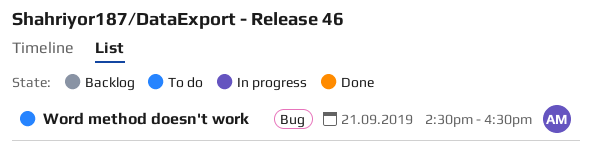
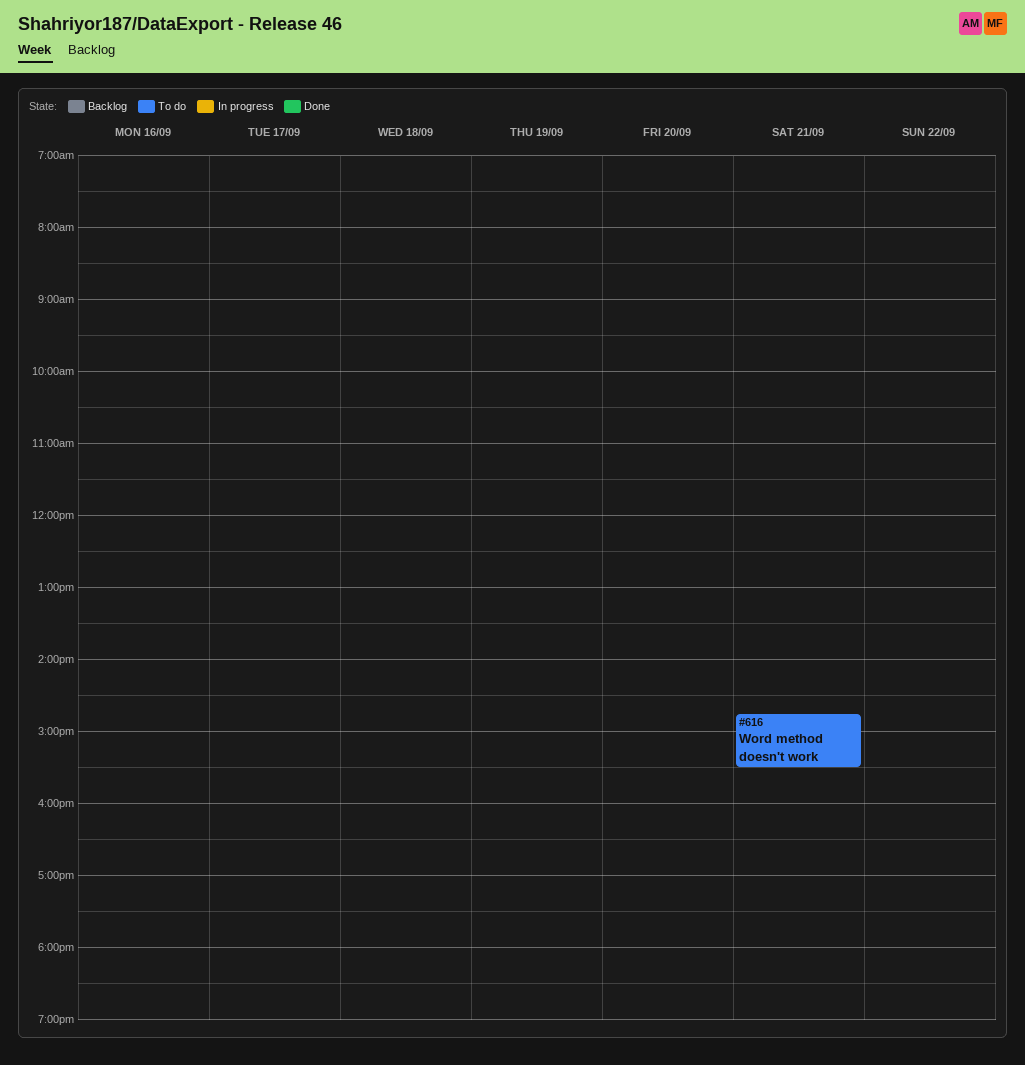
Word method doesn't work, begins: 14:30 -> 14:45
Word method doesn't work, ends: 16:30 -> 15:30

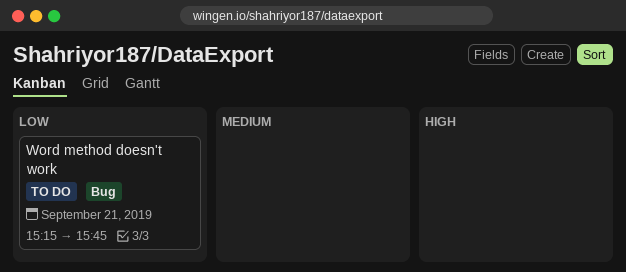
Word method doesn't work, begins: 14:45 -> 15:15
Word method doesn't work, ends: 15:30 -> 15:45

